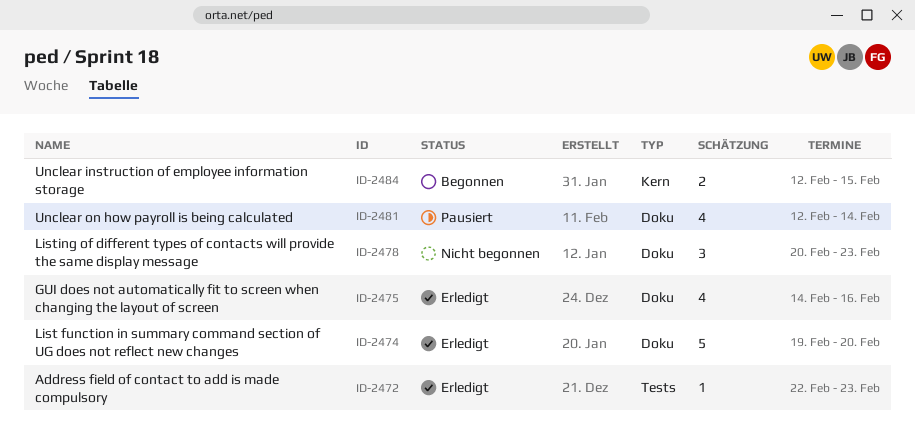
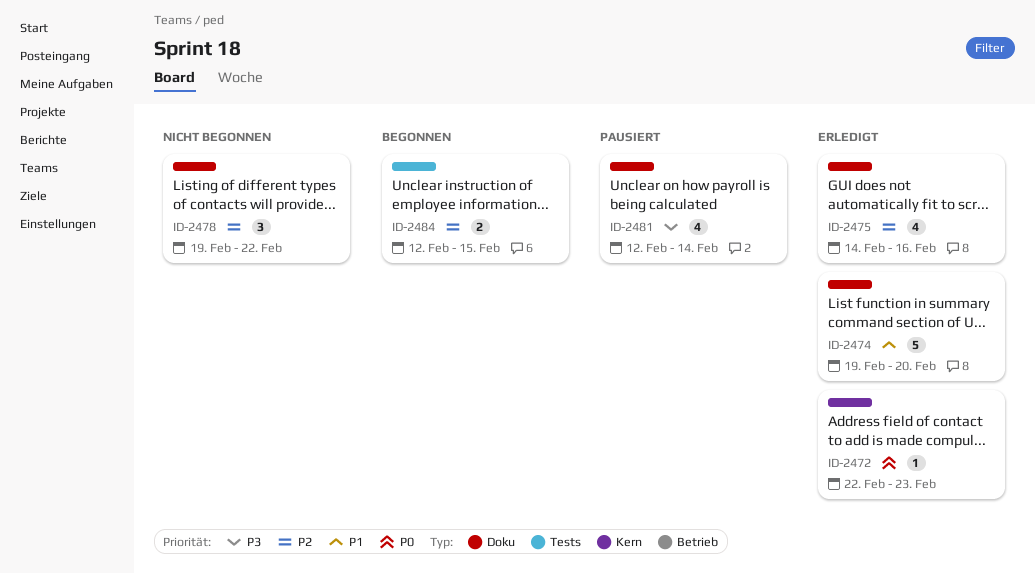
ID-2472, label: Tests -> Kern
ID-2478, start: Feb 20 -> Feb 19
ID-2478, due: Feb 23 -> Feb 22
ID-2484, label: Kern -> Tests

